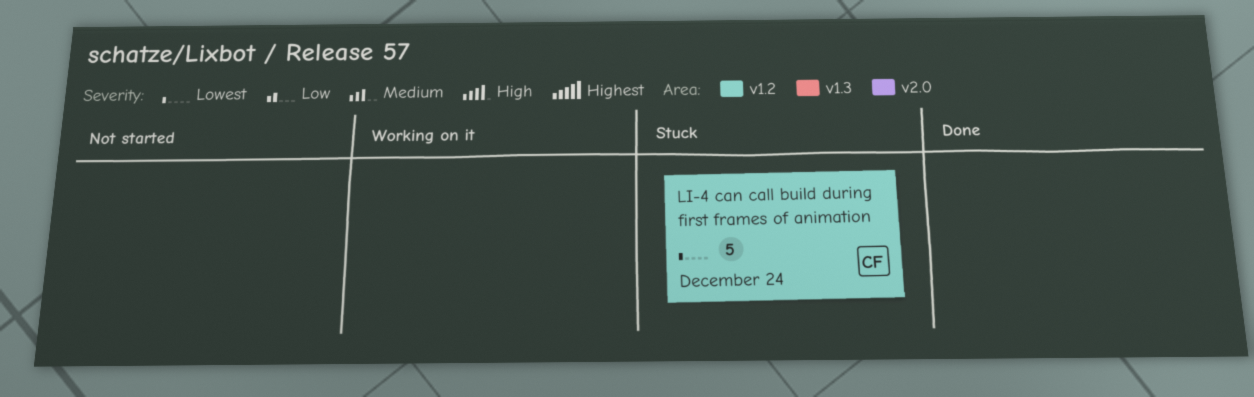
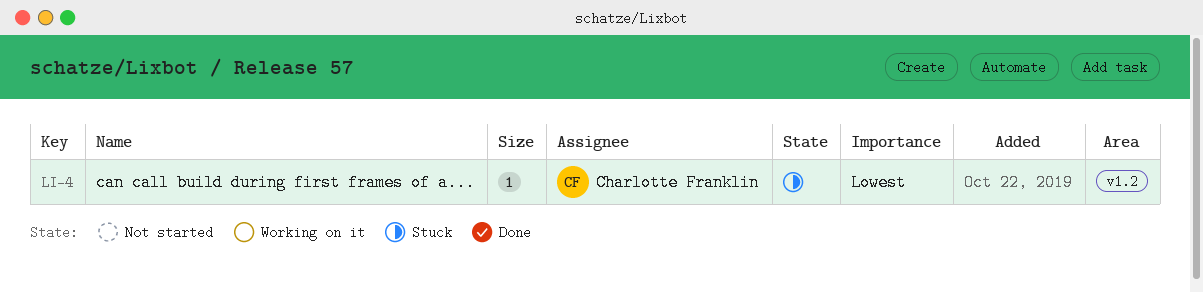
LI-4, estimate: 5 -> 1

